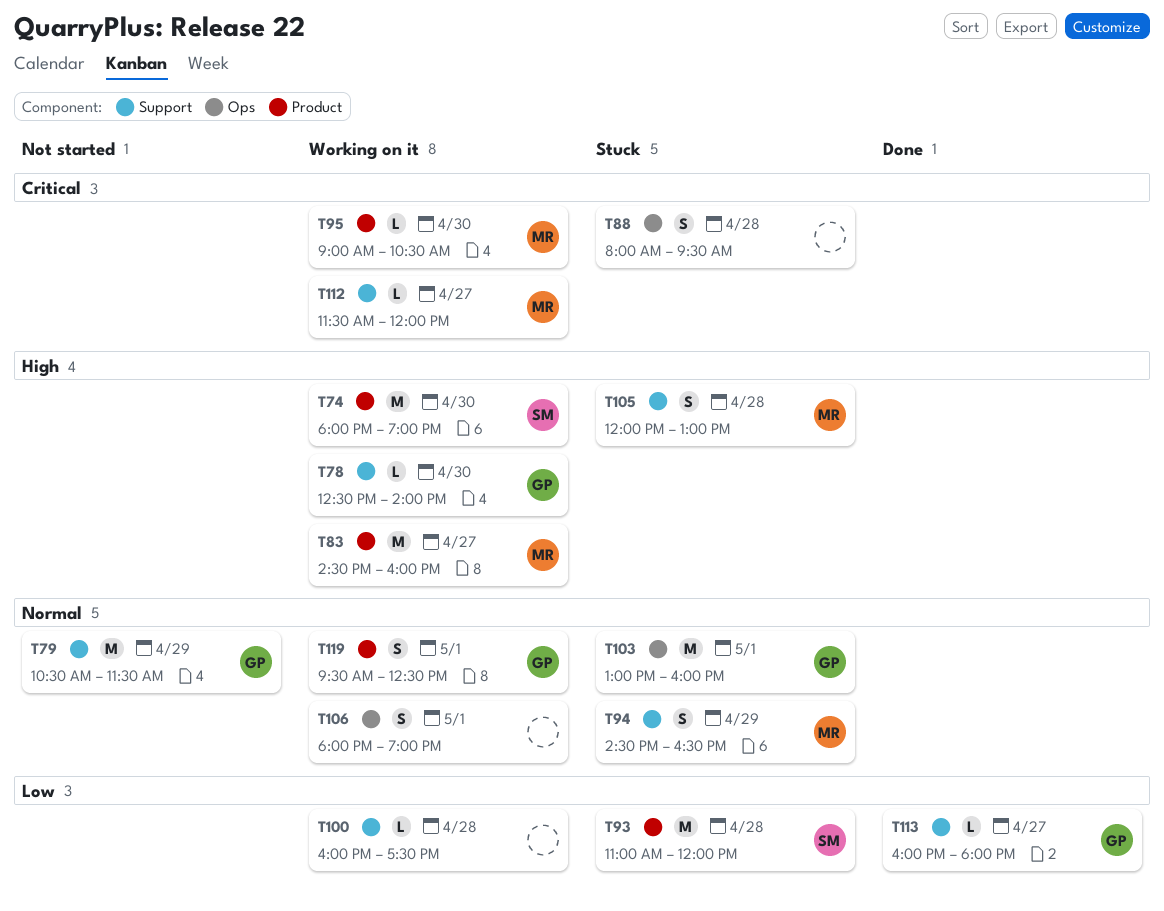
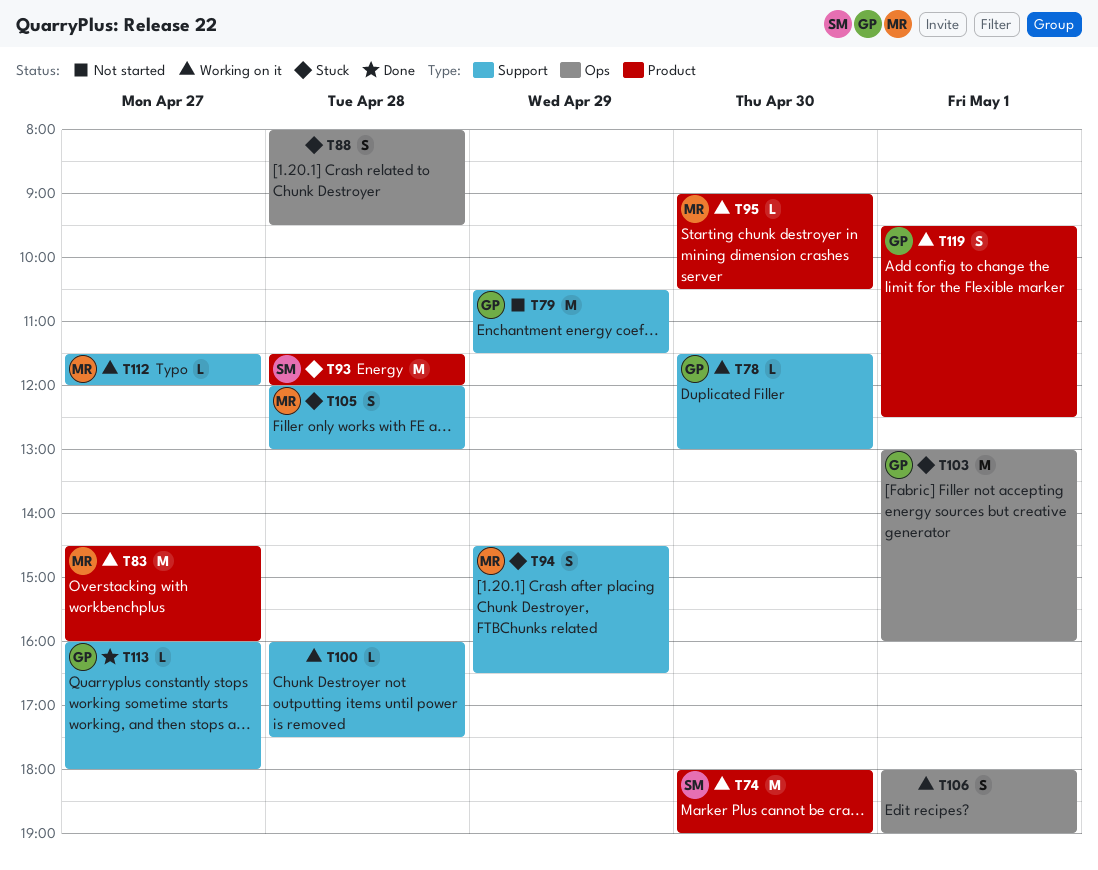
T78, begins: 12:30 -> 11:30
T78, ends: 14:00 -> 13:00
T93, begins: 11:00 -> 11:30

